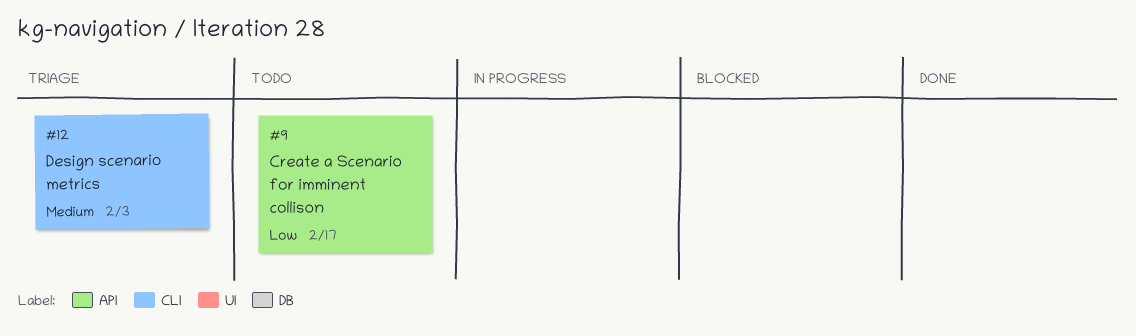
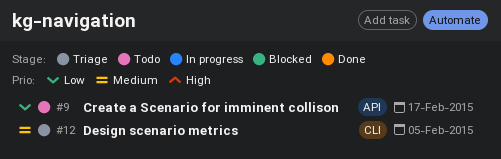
#12, due: Feb 3 -> Feb 5

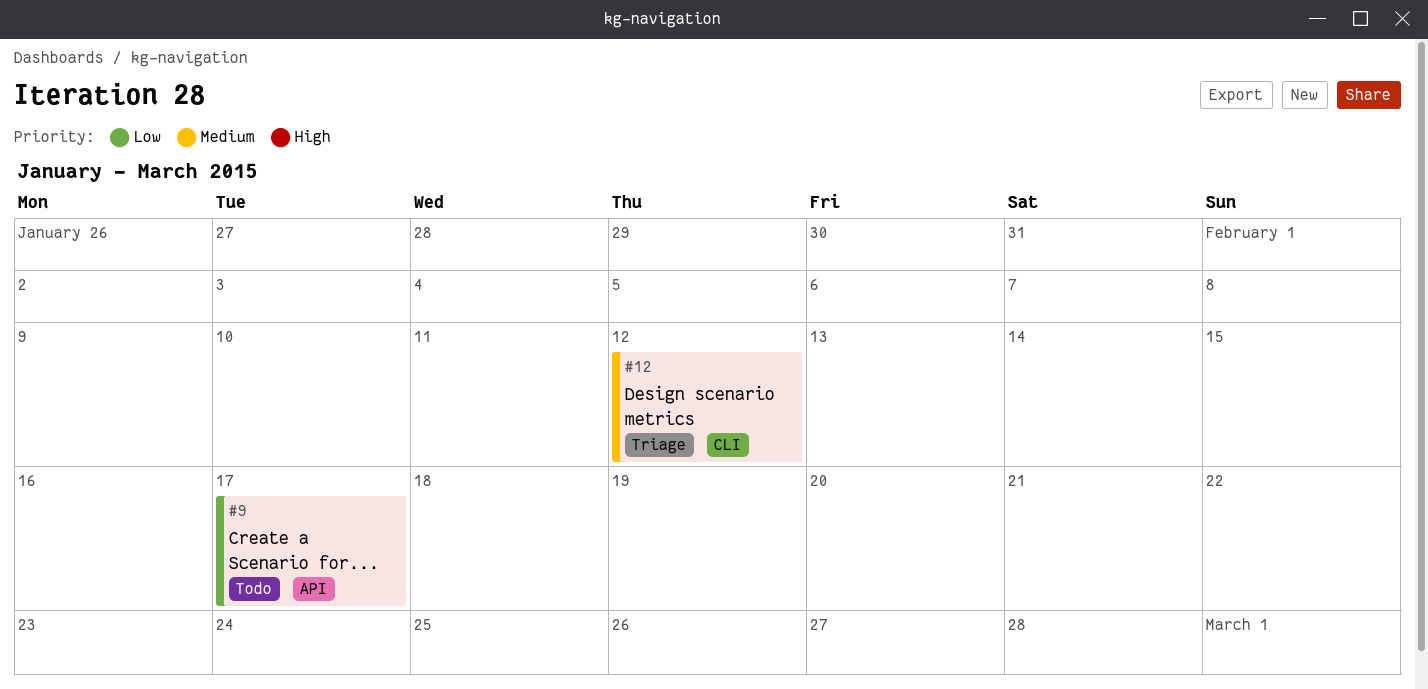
#12, due: Feb 5 -> Feb 12

